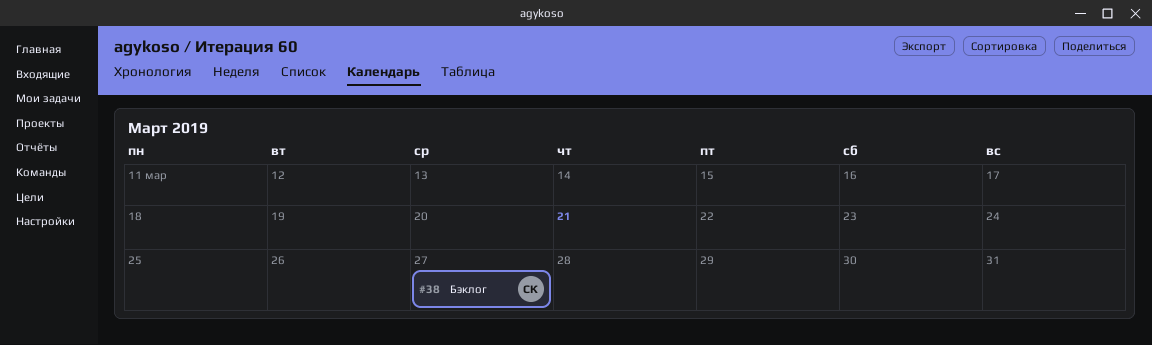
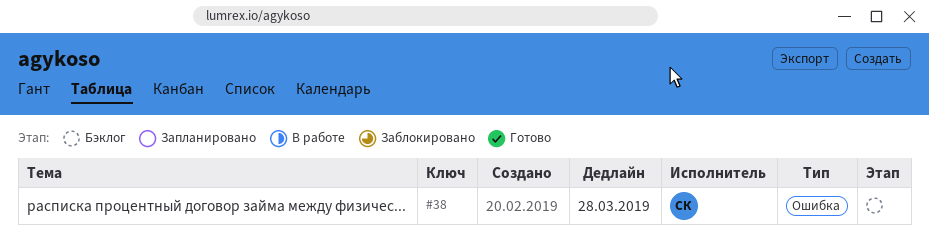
#38, due: Mar 27 -> Mar 28

